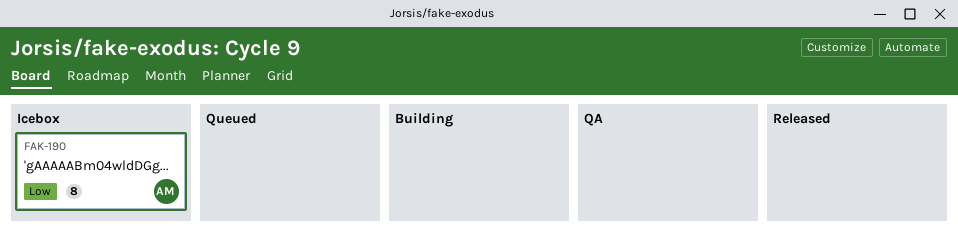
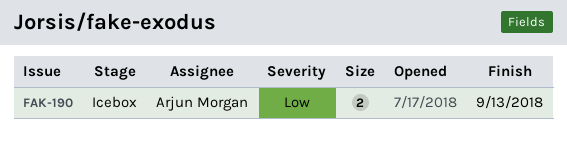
FAK-190, estimate: 8 -> 2

